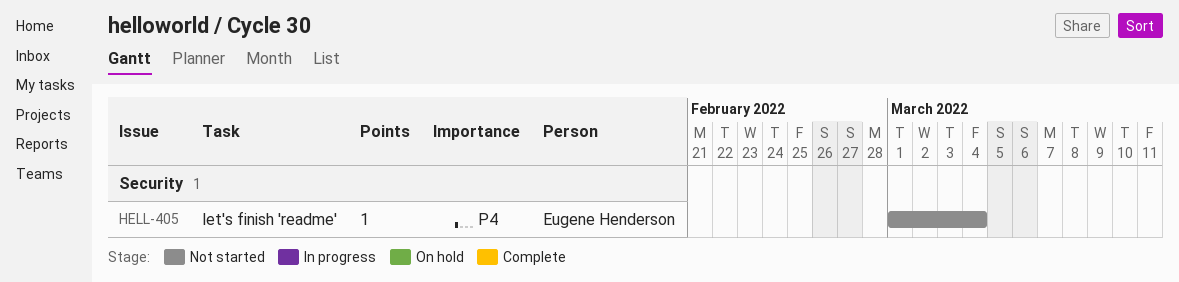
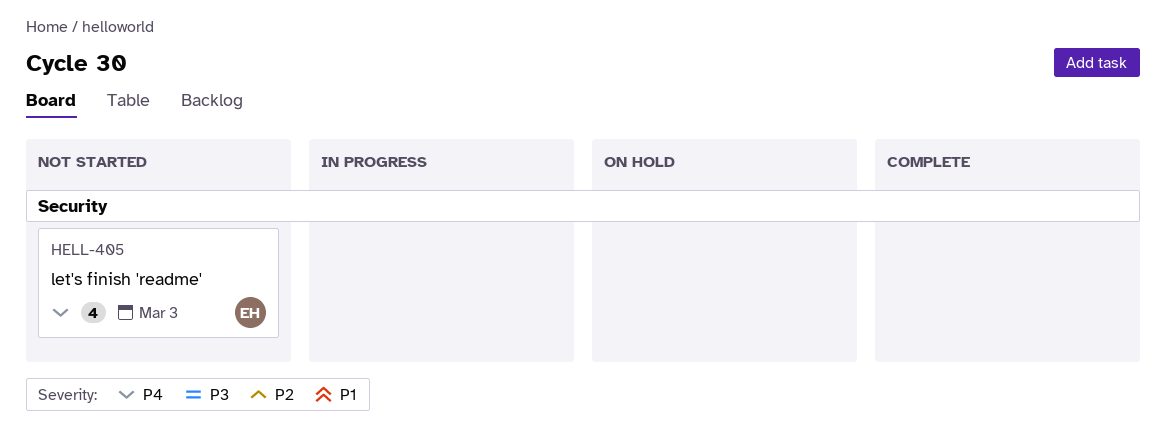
HELL-405, estimate: 1 -> 4
HELL-405, due: Mar 4 -> Mar 3

